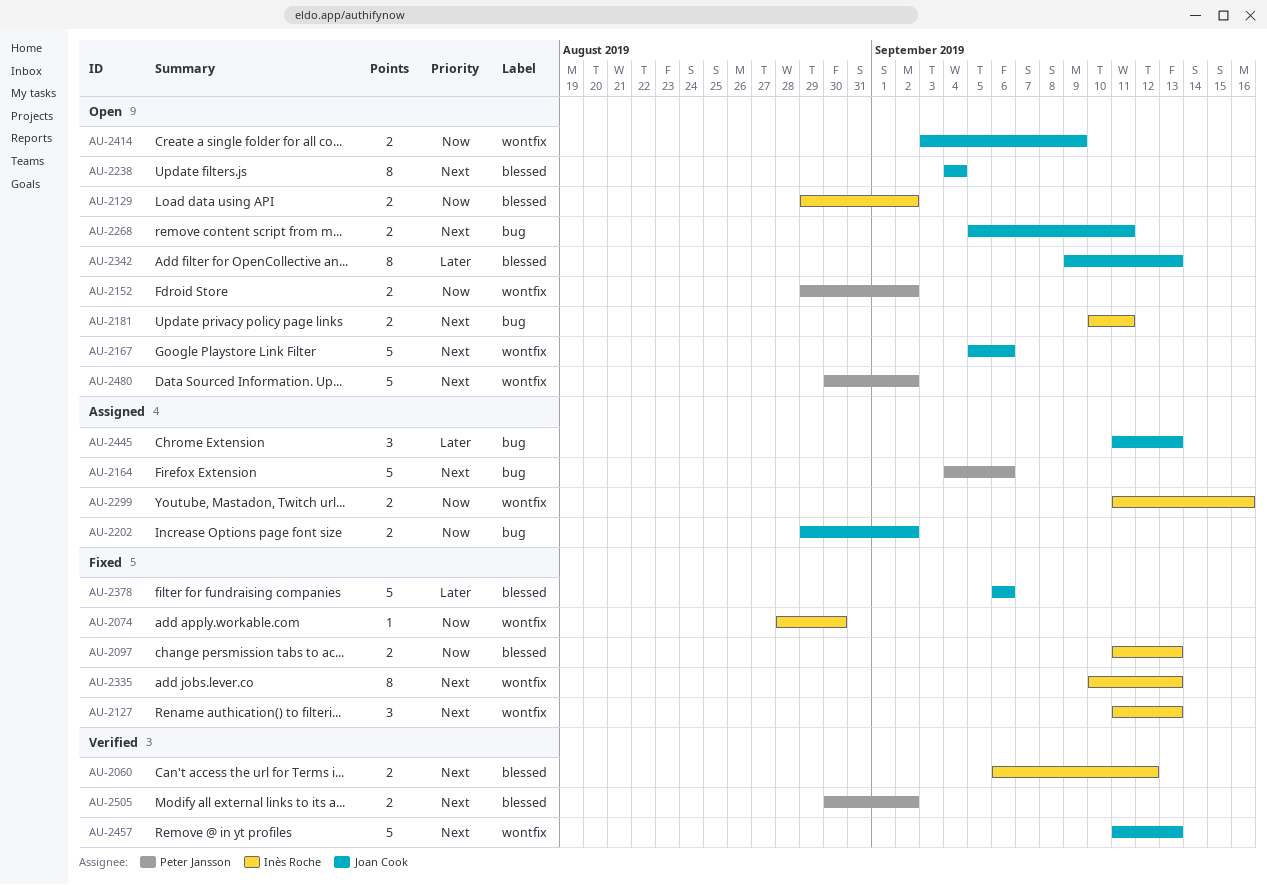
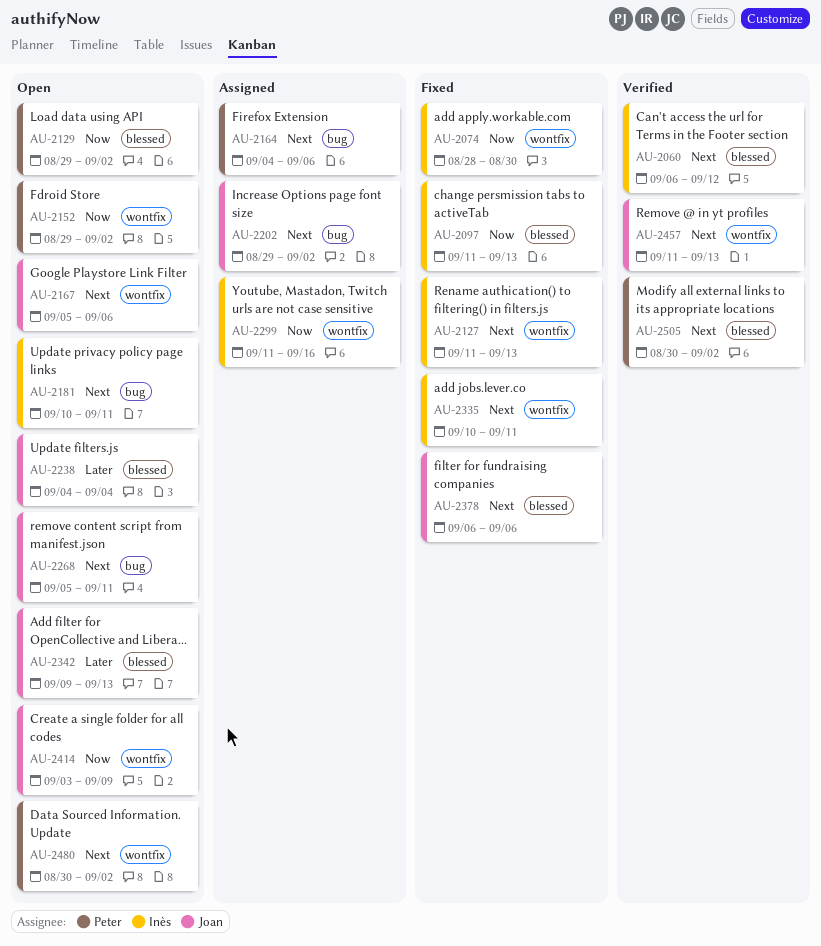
AU-2129, owner: Inès Roche -> Peter Jansson
AU-2202, priority: Now -> Next
AU-2238, priority: Next -> Later
AU-2335, due: Sep 13 -> Sep 11
AU-2378, priority: Later -> Next
AU-2445: present -> none

